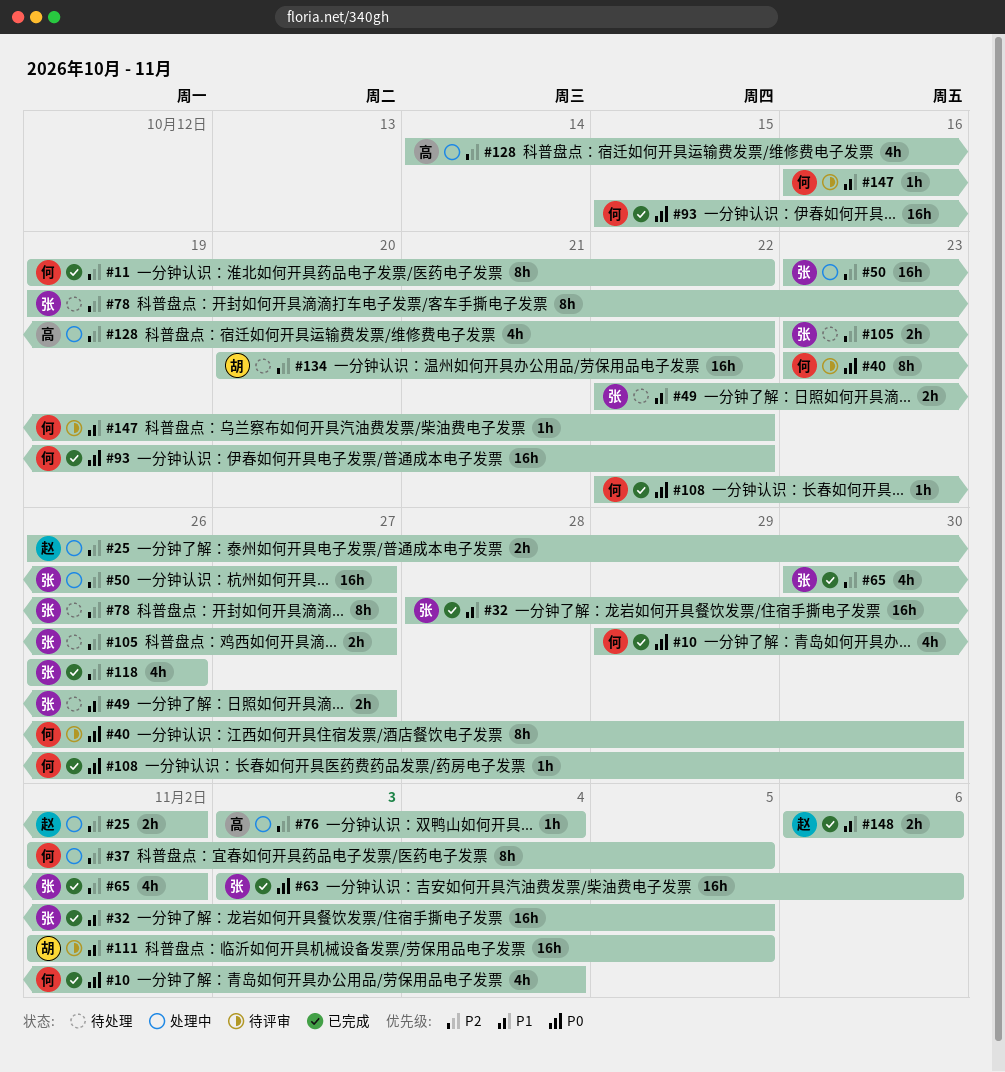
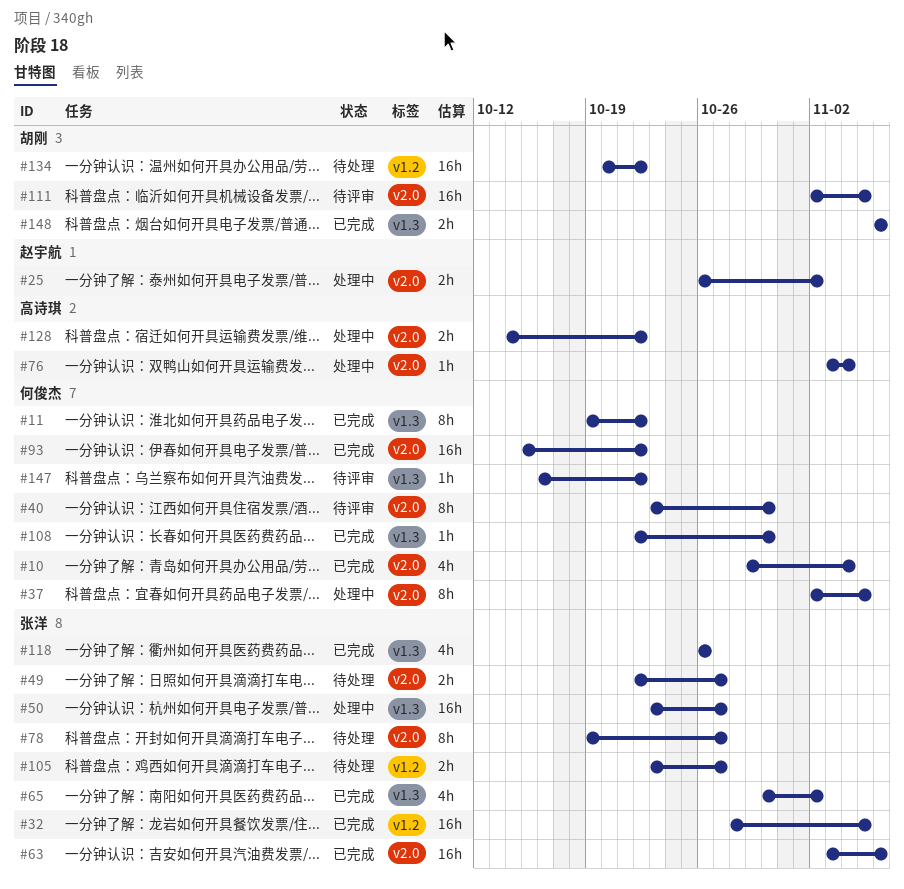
#128, estimate: 4h -> 2h
#148, owner: 赵宇航 -> 胡刚

